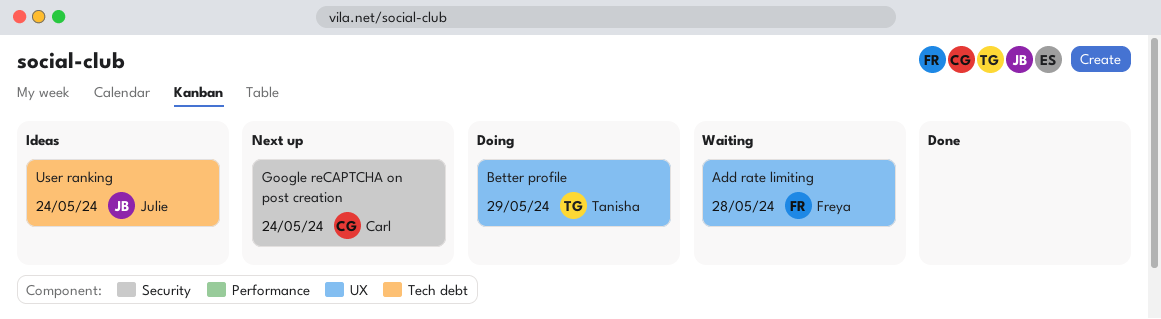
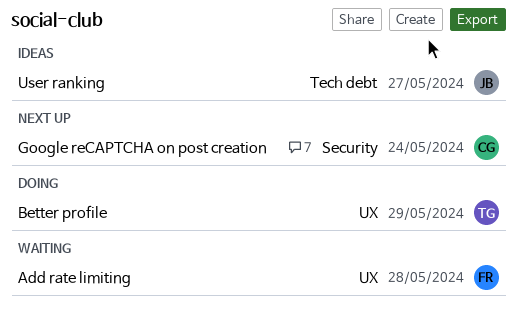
User ranking, due: May 24 -> May 27

